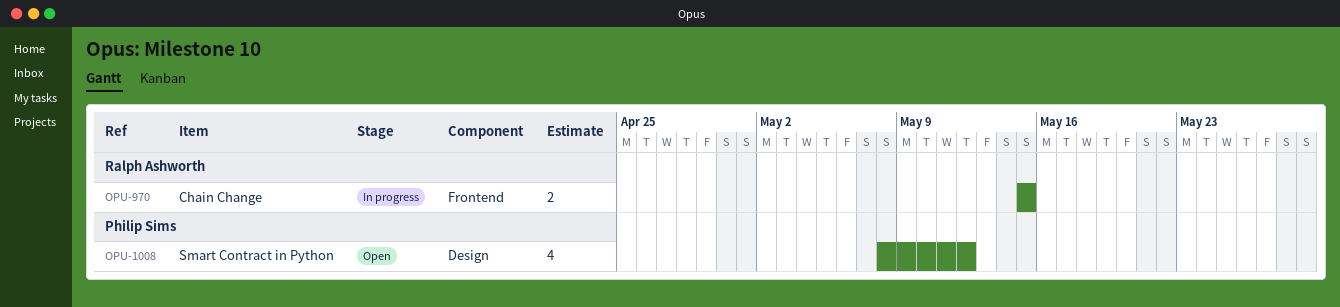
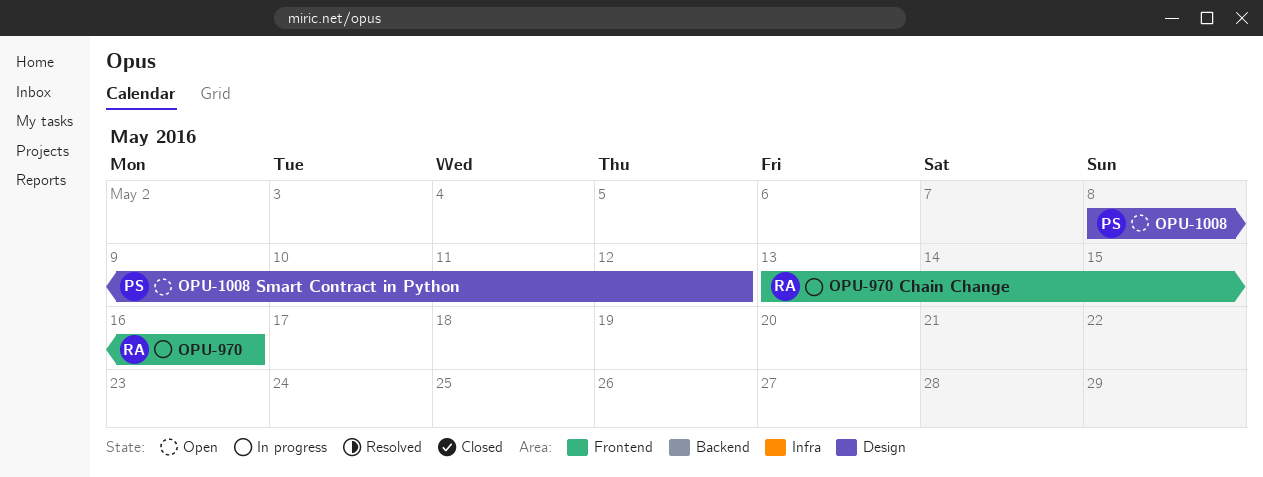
OPU-970, start: May 15 -> May 13
OPU-970, due: May 15 -> May 16

